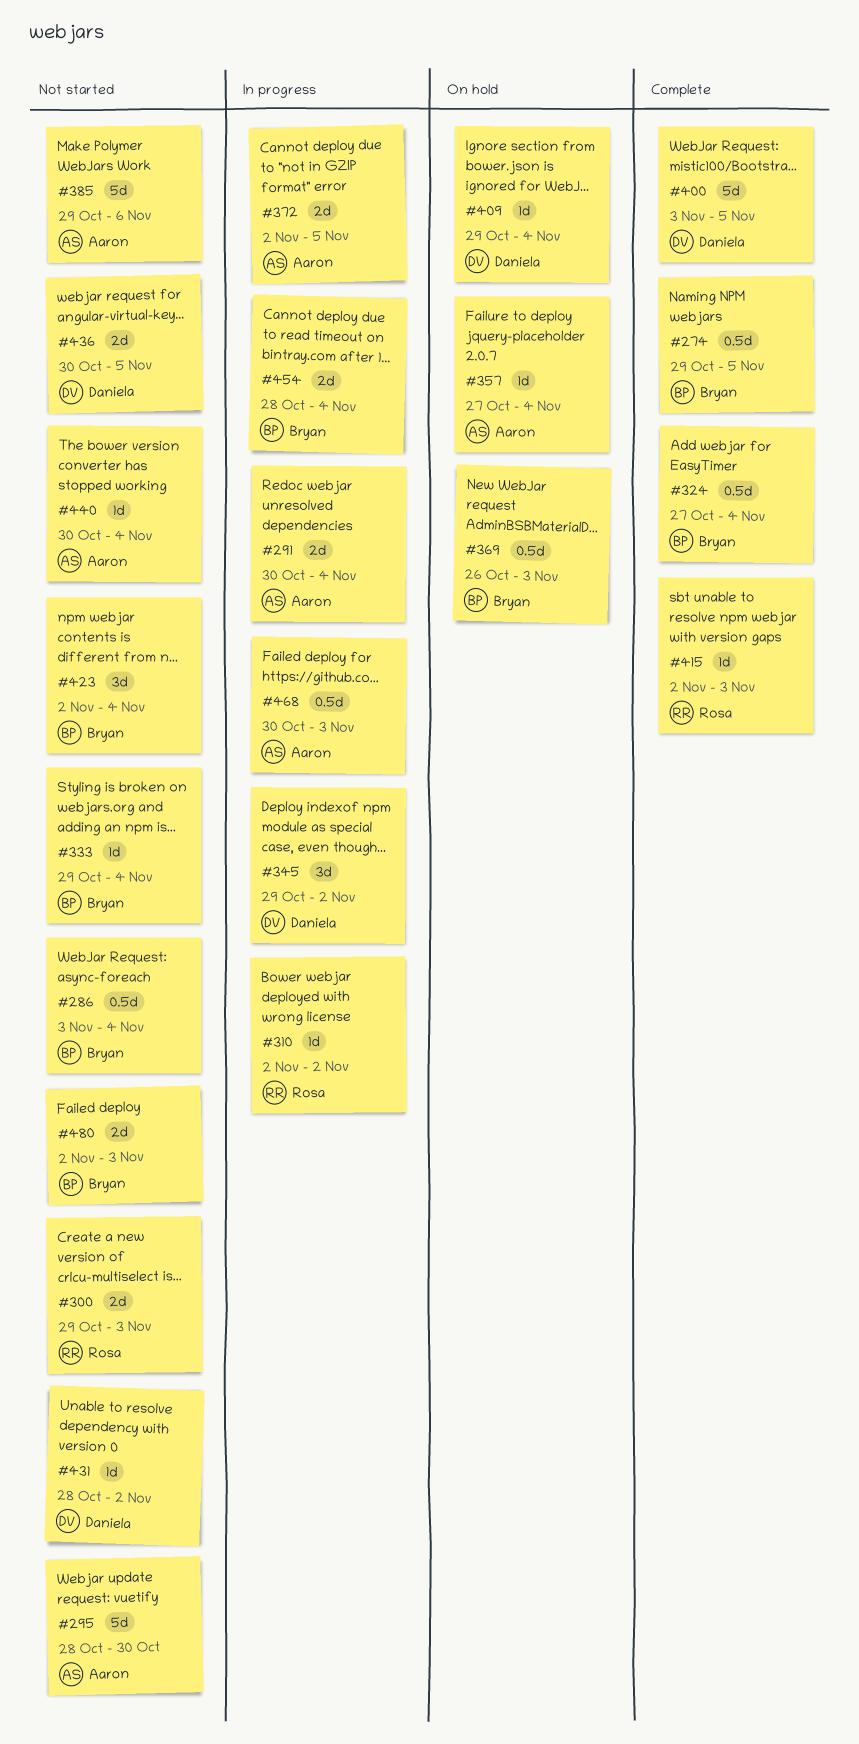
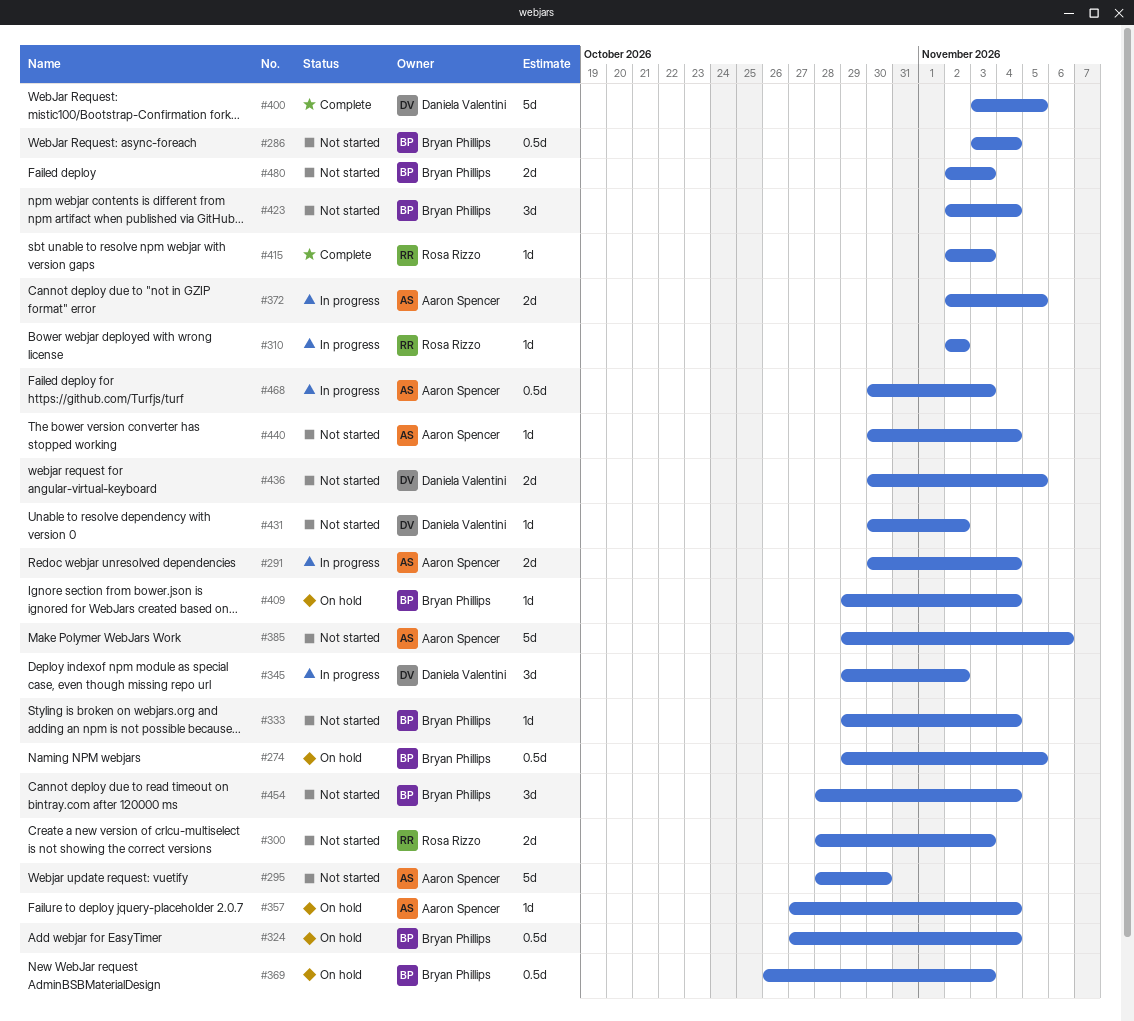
#274, status: Complete -> On hold
#300, start: Oct 29 -> Oct 28
#324, status: Complete -> On hold
#409, owner: Daniela Valentini -> Bryan Phillips
#431, start: Oct 28 -> Oct 30
#454, status: In progress -> Not started
#454, estimate: 2d -> 3d

